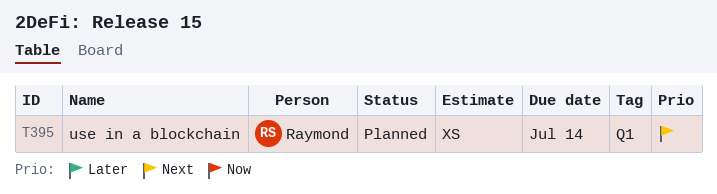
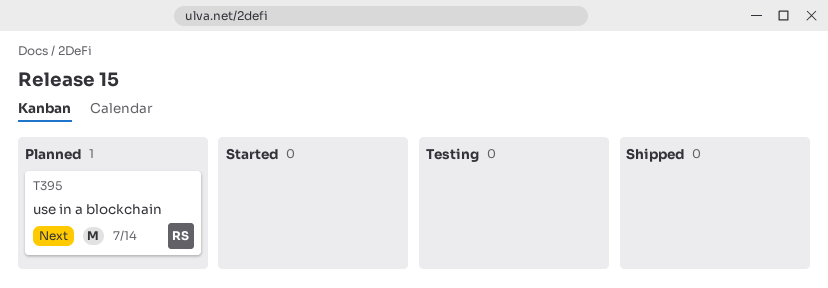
T395, estimate: XS -> M

